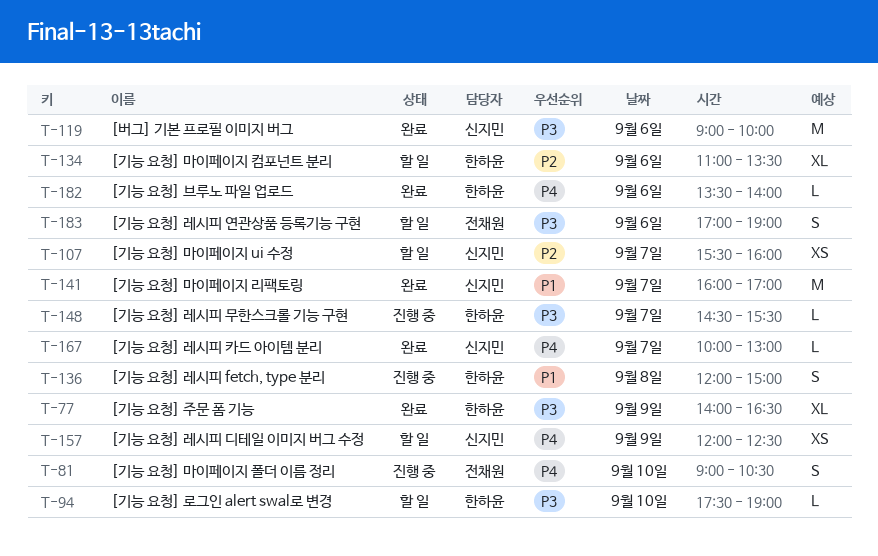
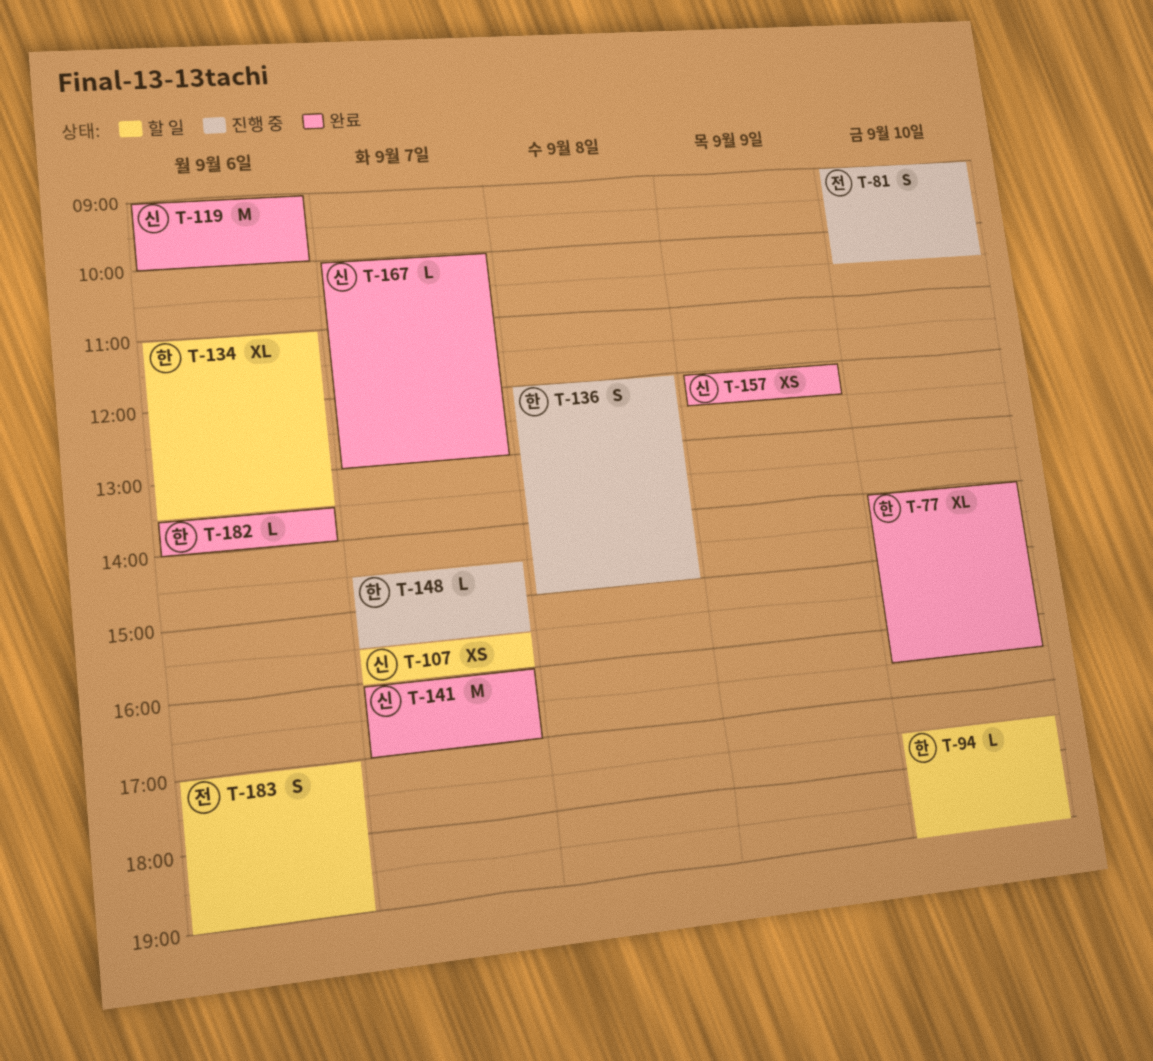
T-77, day: Sep 9 -> Sep 10
T-157, status: 할 일 -> 완료

